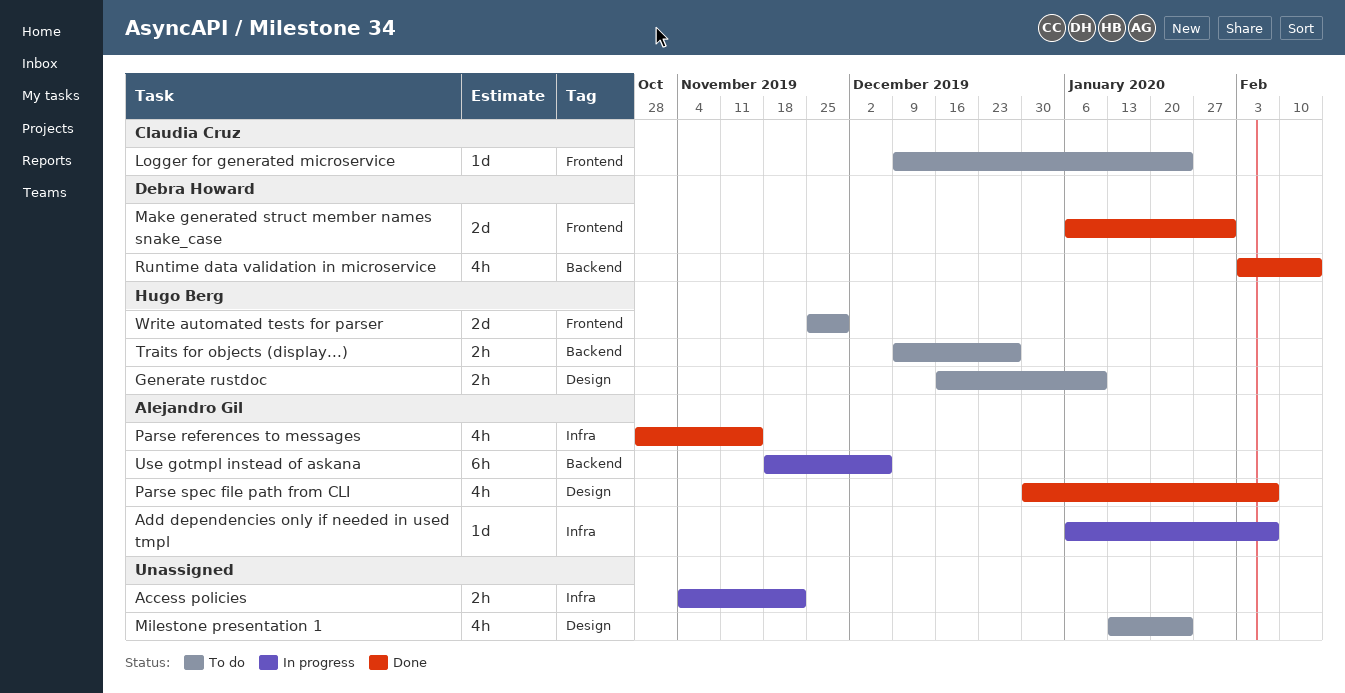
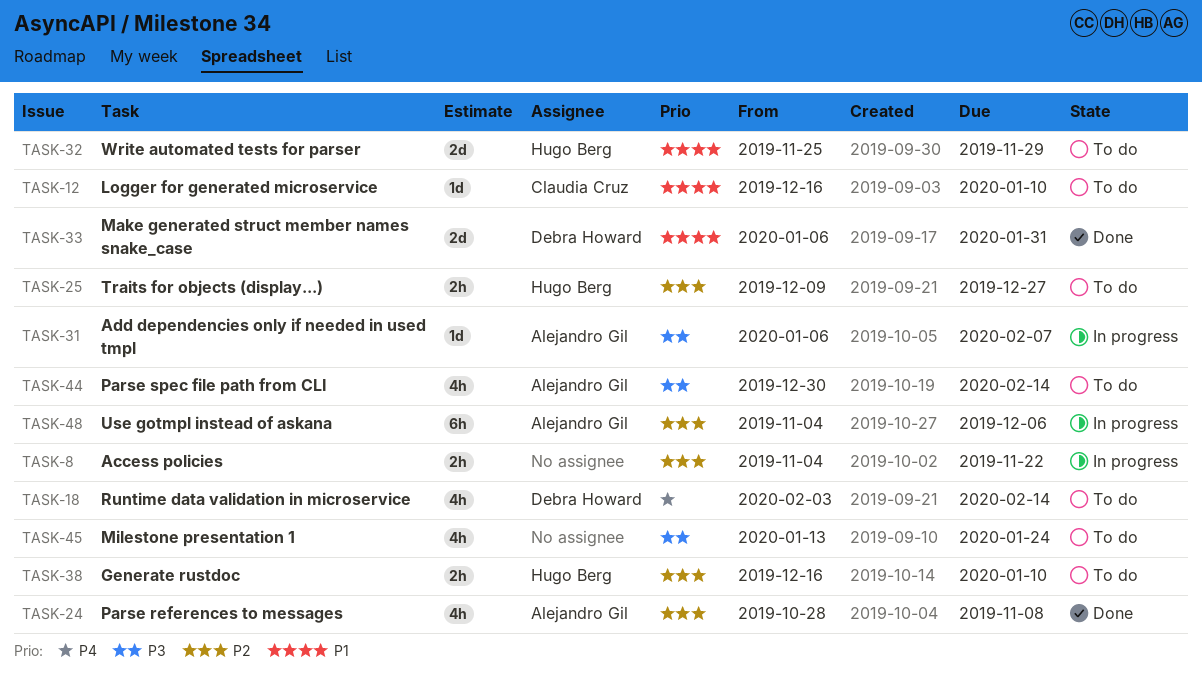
Logger for generated microservice, start: Dec 9 -> Dec 16
Logger for generated microservice, due: Jan 24 -> Jan 10
Parse references to messages, due: Nov 15 -> Nov 8
Parse spec file path from CLI, status: Done -> To do
Parse spec file path from CLI, due: Feb 7 -> Feb 14
Runtime data validation in microservice, status: Done -> To do
Use gotmpl instead of askana, start: Nov 18 -> Nov 4

